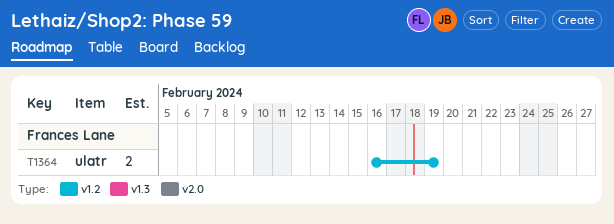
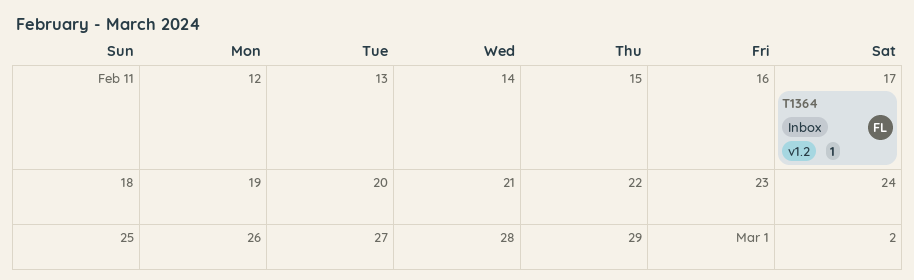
T1364, estimate: 2 -> 1
T1364, due: Feb 19 -> Feb 17

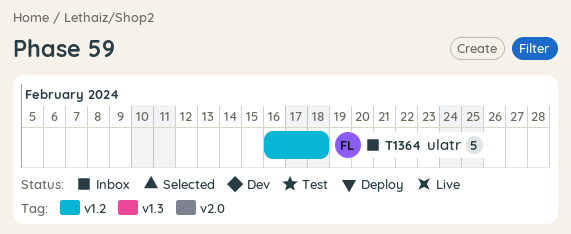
T1364, estimate: 1 -> 5
T1364, due: Feb 17 -> Feb 18

